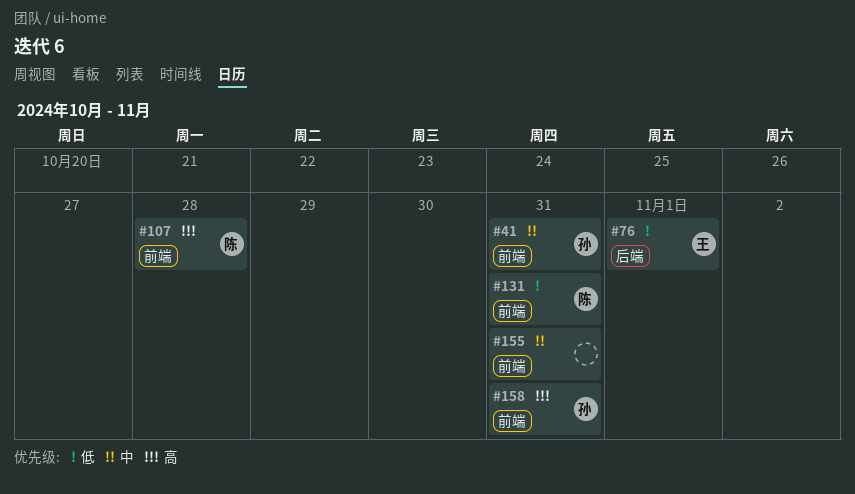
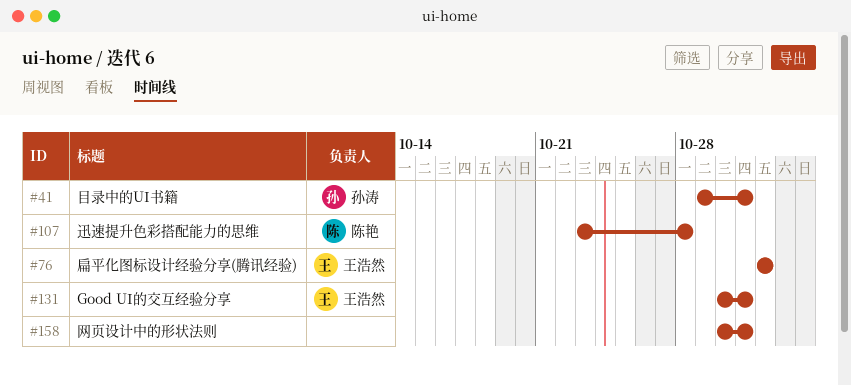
#131, owner: 陈艳 -> 王浩然
#155: present -> none
#158, owner: 孙涛 -> none

